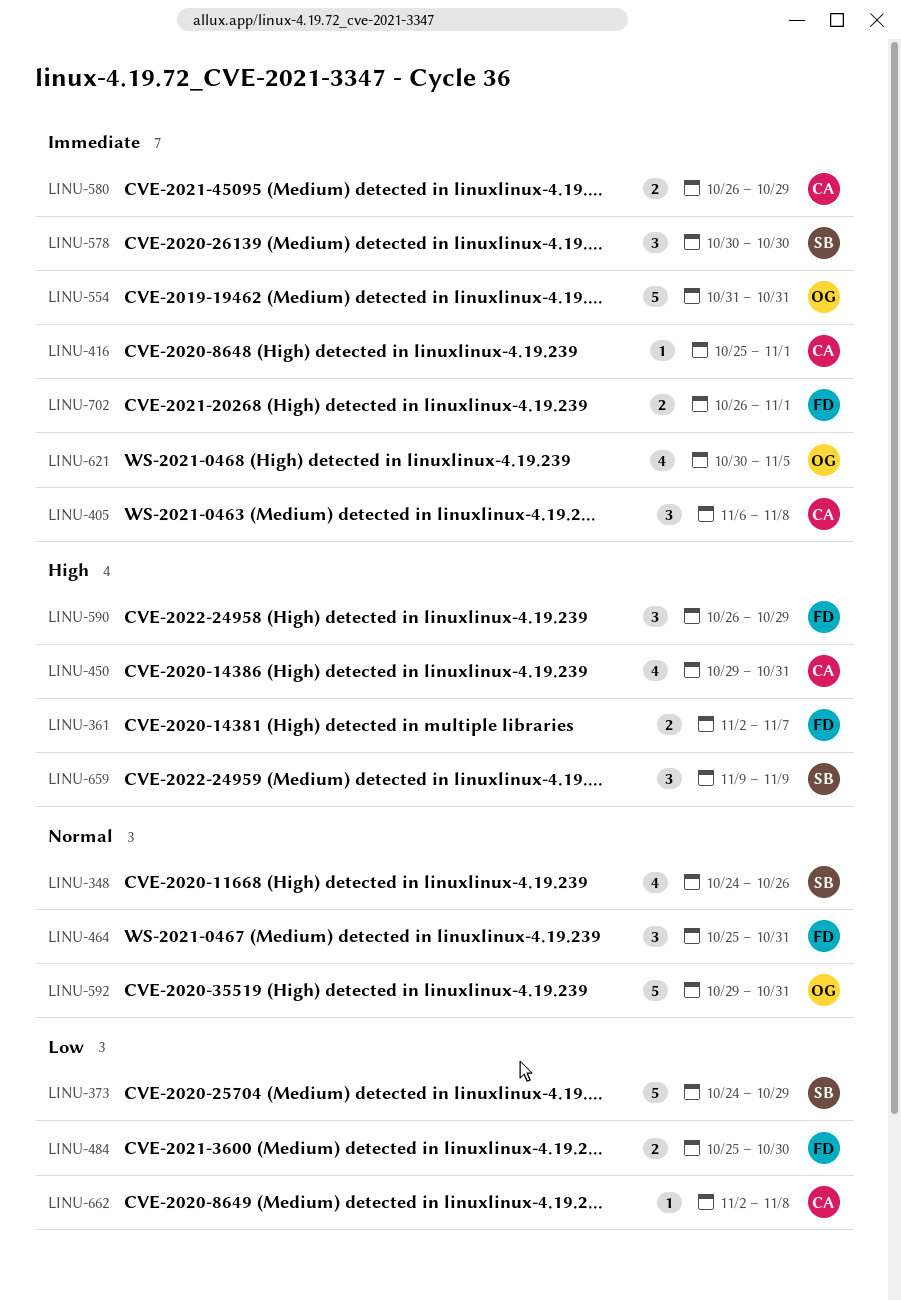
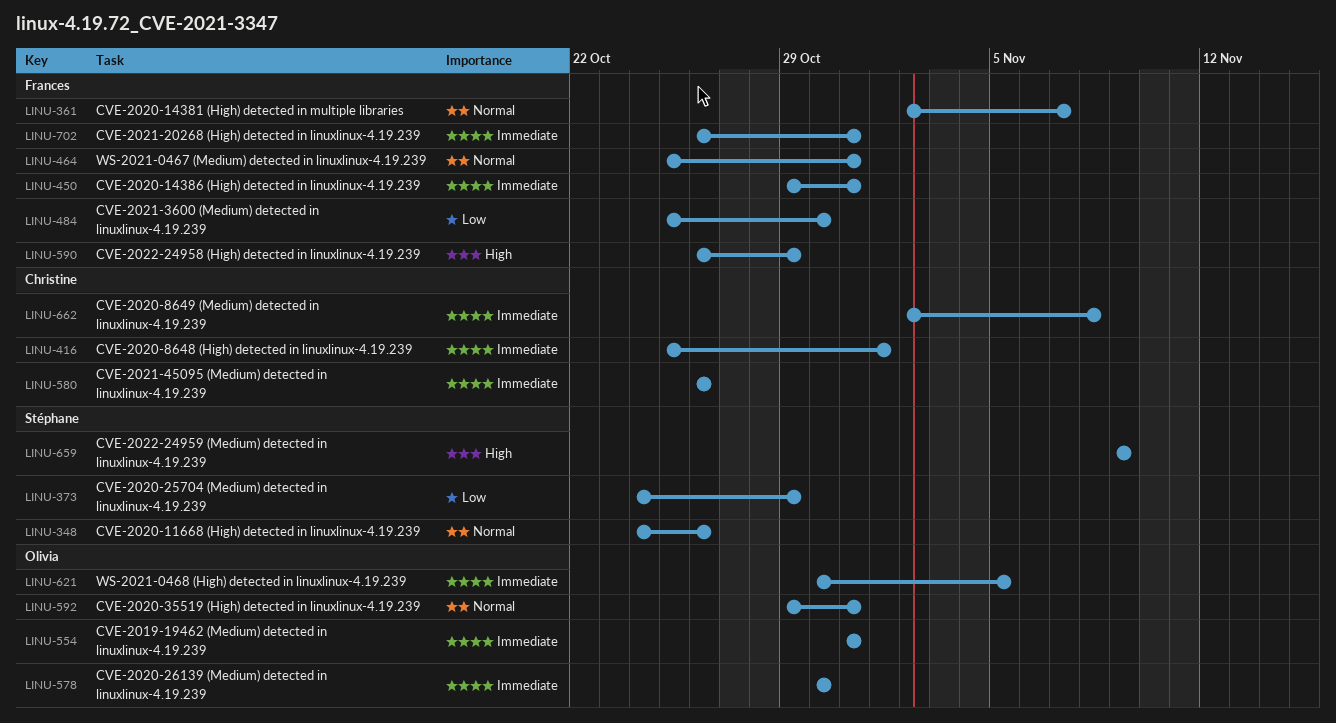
LINU-361, priority: High -> Normal
LINU-405: present -> none
LINU-450, owner: Christine -> Frances
LINU-450, priority: High -> Immediate
LINU-578, owner: Stéphane -> Olivia
LINU-580, due: Oct 29 -> Oct 26
LINU-662, priority: Low -> Immediate
LINU-702, due: Nov 1 -> Oct 31

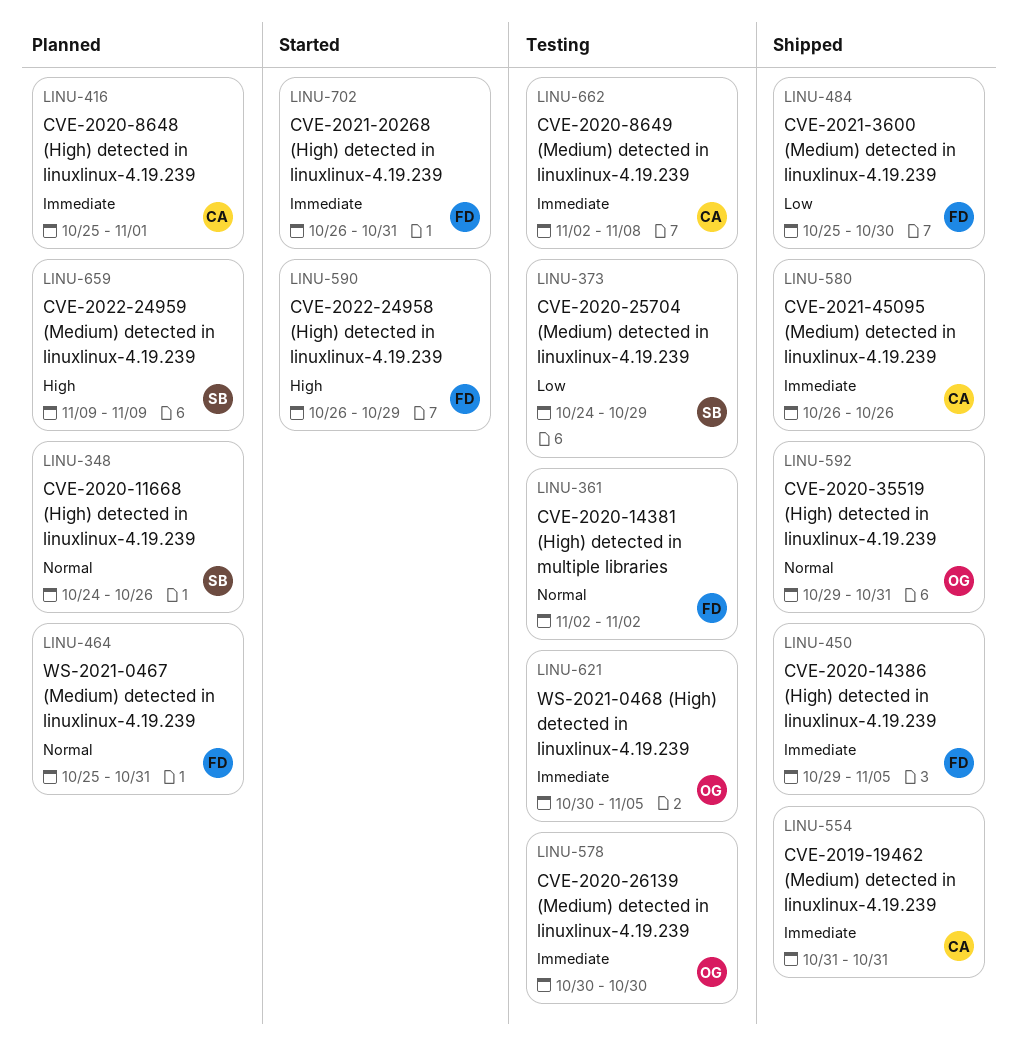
LINU-361, due: Nov 7 -> Nov 2
LINU-450, due: Oct 31 -> Nov 5
LINU-554, owner: Olivia -> Christine

